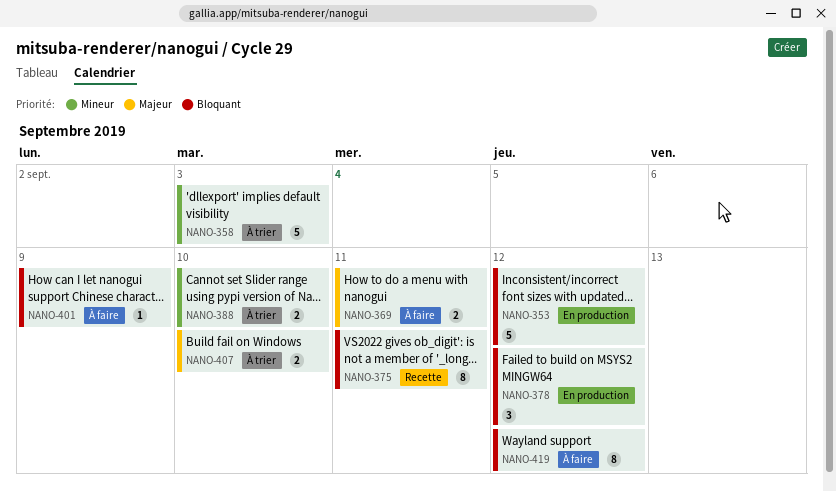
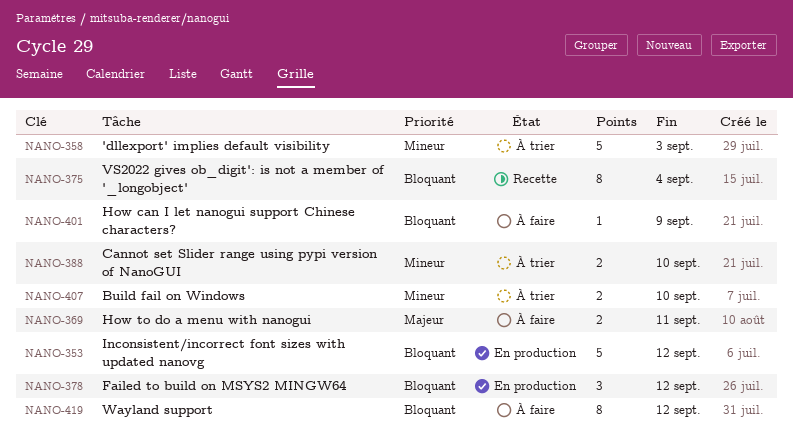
NANO-375, due: Sep 11 -> Sep 4
NANO-407, priority: Majeur -> Mineur

